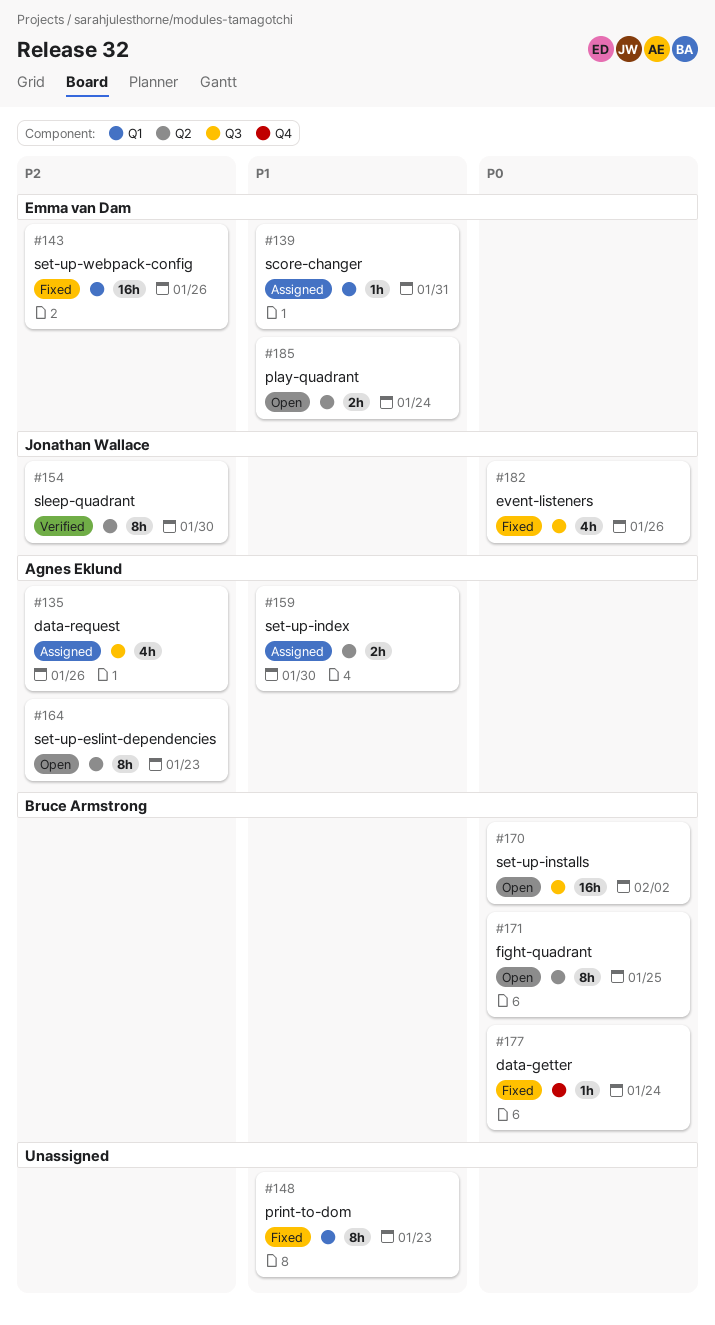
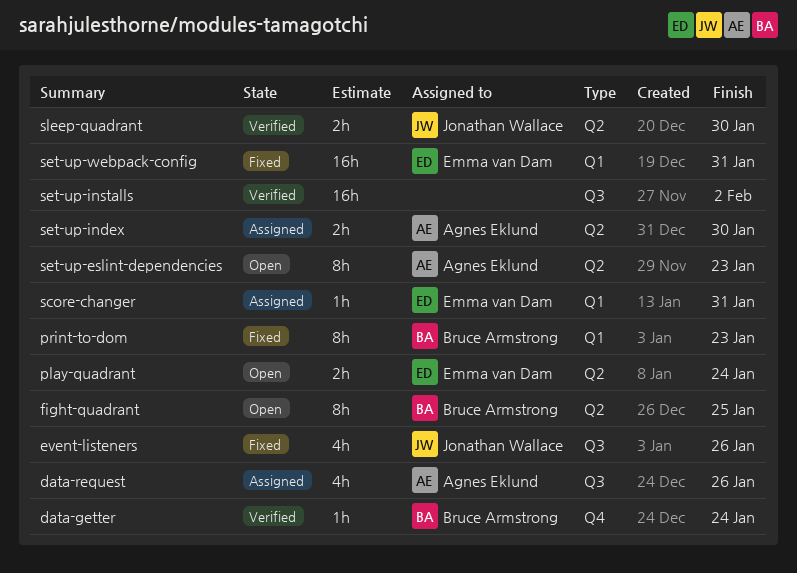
data-getter, status: Fixed -> Verified
print-to-dom, owner: none -> Bruce Armstrong
set-up-installs, status: Open -> Verified
set-up-installs, owner: Bruce Armstrong -> none
set-up-webpack-config, due: Jan 26 -> Jan 31
sleep-quadrant, estimate: 8h -> 2h

